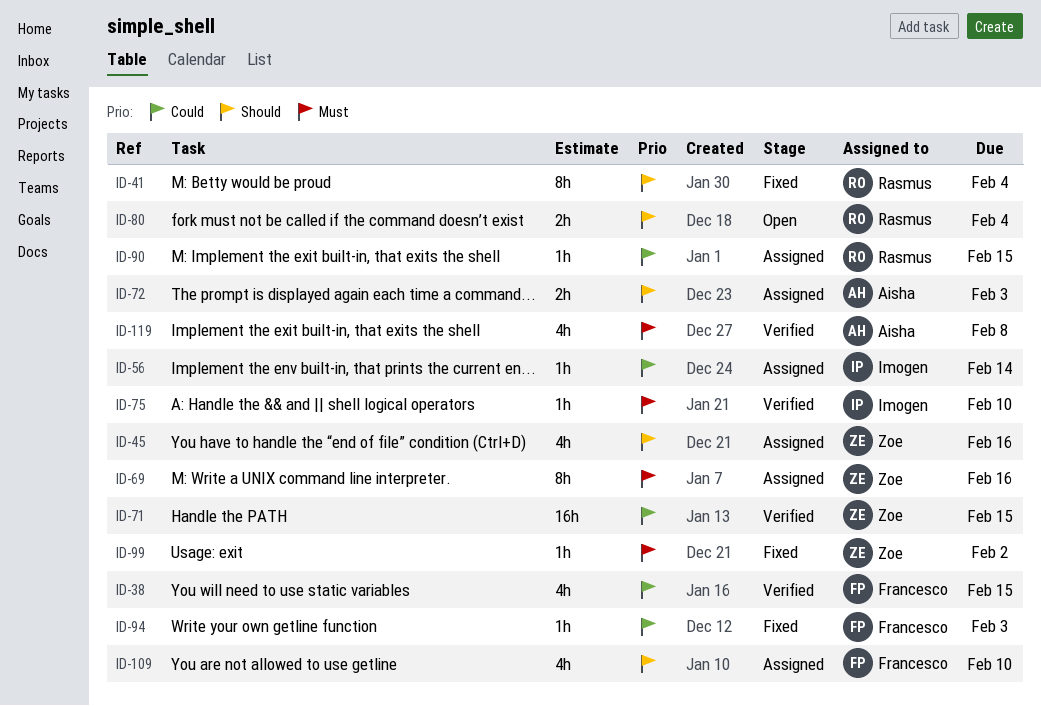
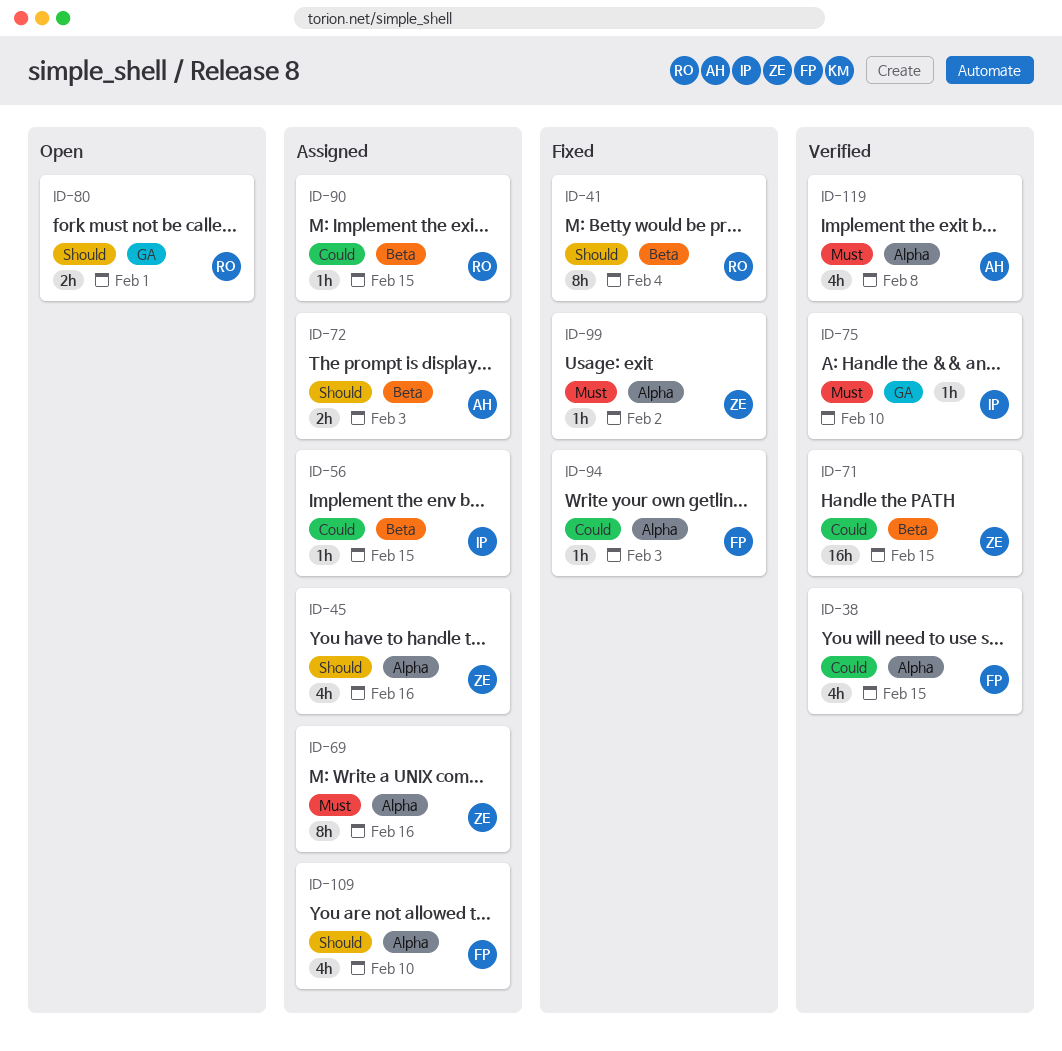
ID-56, due: Feb 14 -> Feb 15
ID-80, due: Feb 4 -> Feb 1

